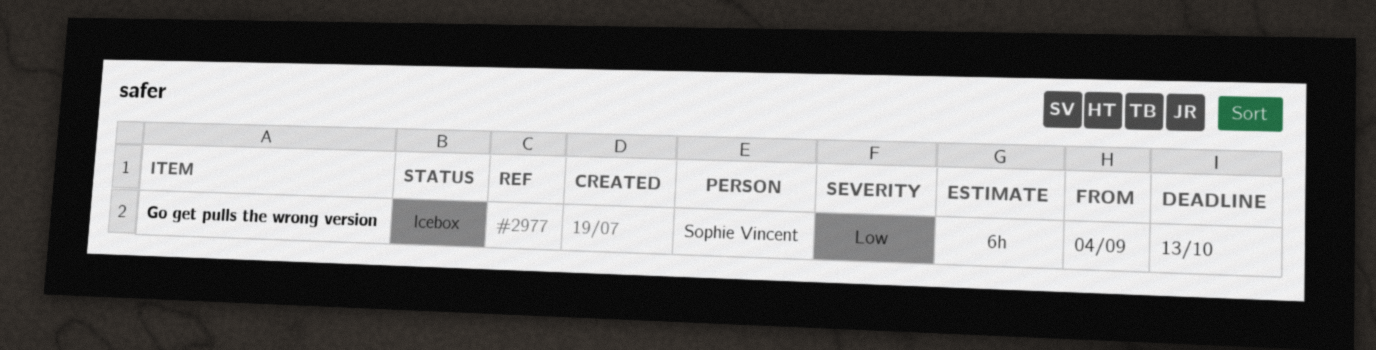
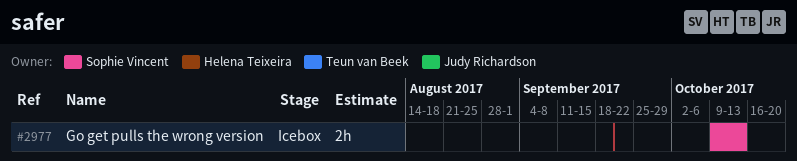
#2977, estimate: 6h -> 2h
#2977, start: Sep 4 -> Oct 9

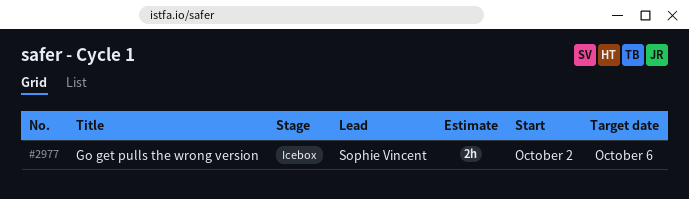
#2977, start: Oct 9 -> Oct 2
#2977, due: Oct 13 -> Oct 6

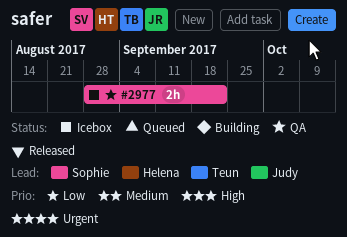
#2977, start: Oct 2 -> Aug 28
#2977, due: Oct 6 -> Sep 22

